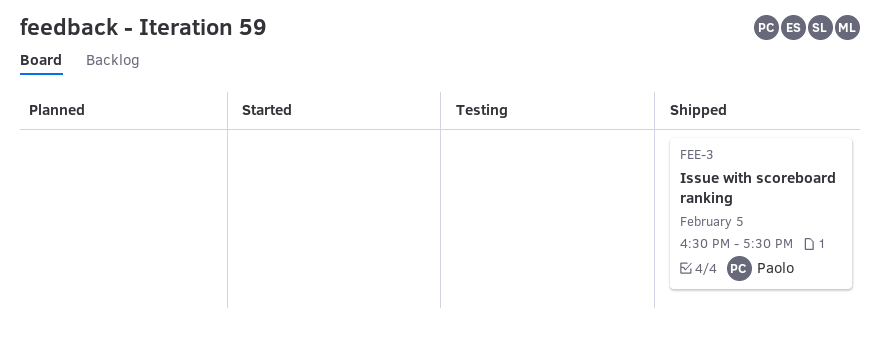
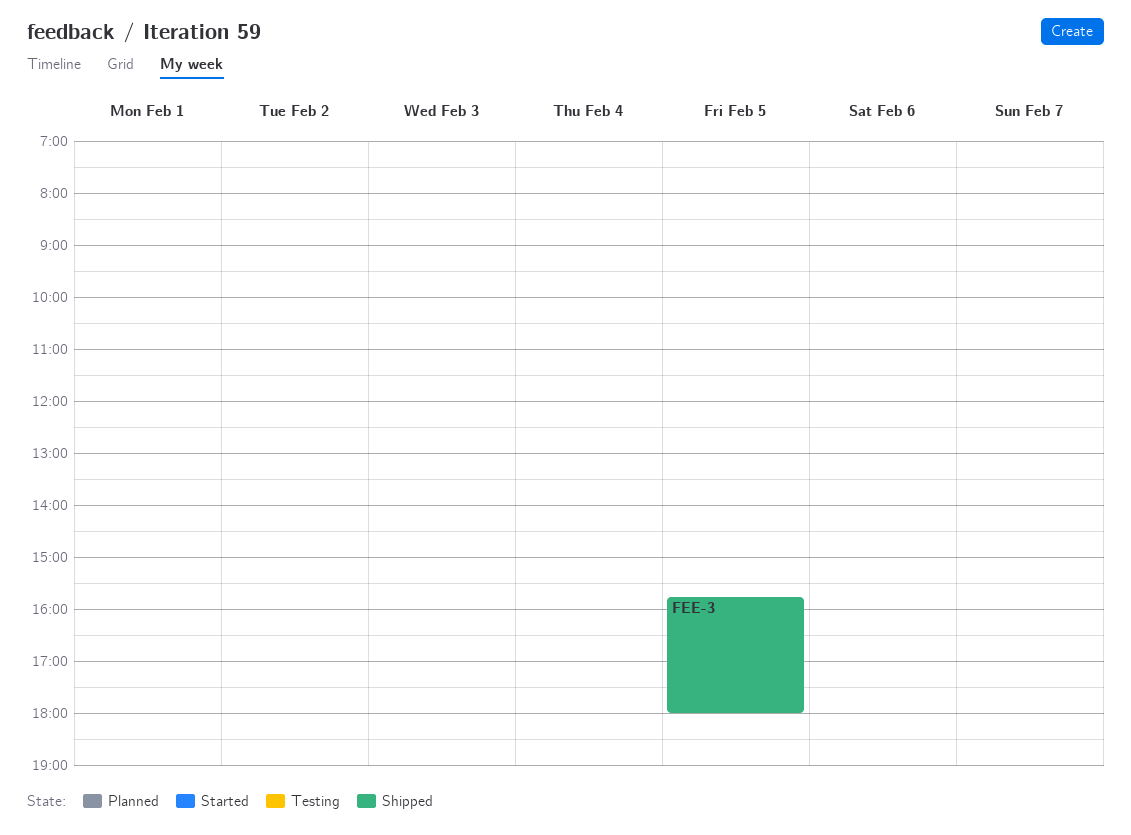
FEE-3, begins: 16:30 -> 15:45
FEE-3, ends: 17:30 -> 18:00

